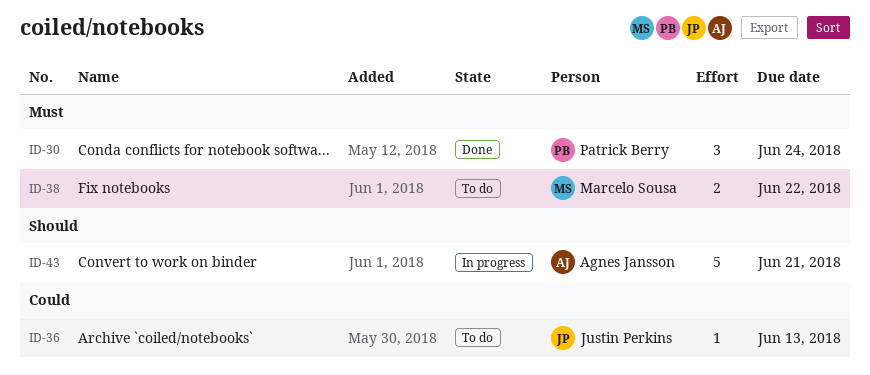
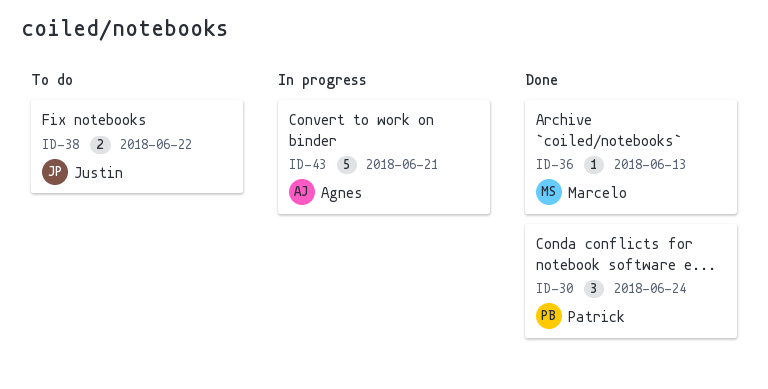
ID-36, status: To do -> Done
ID-36, owner: Justin Perkins -> Marcelo Sousa
ID-38, owner: Marcelo Sousa -> Justin Perkins

